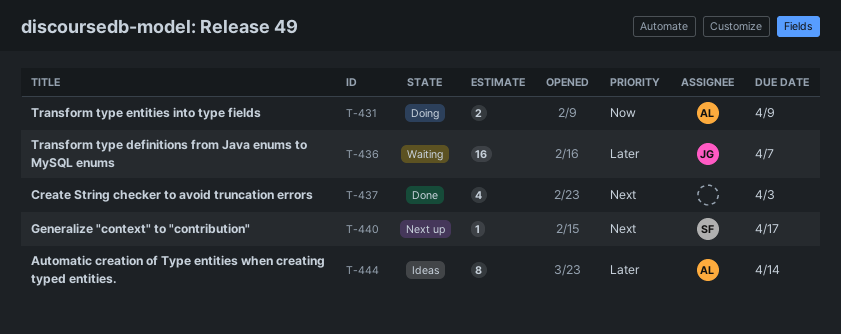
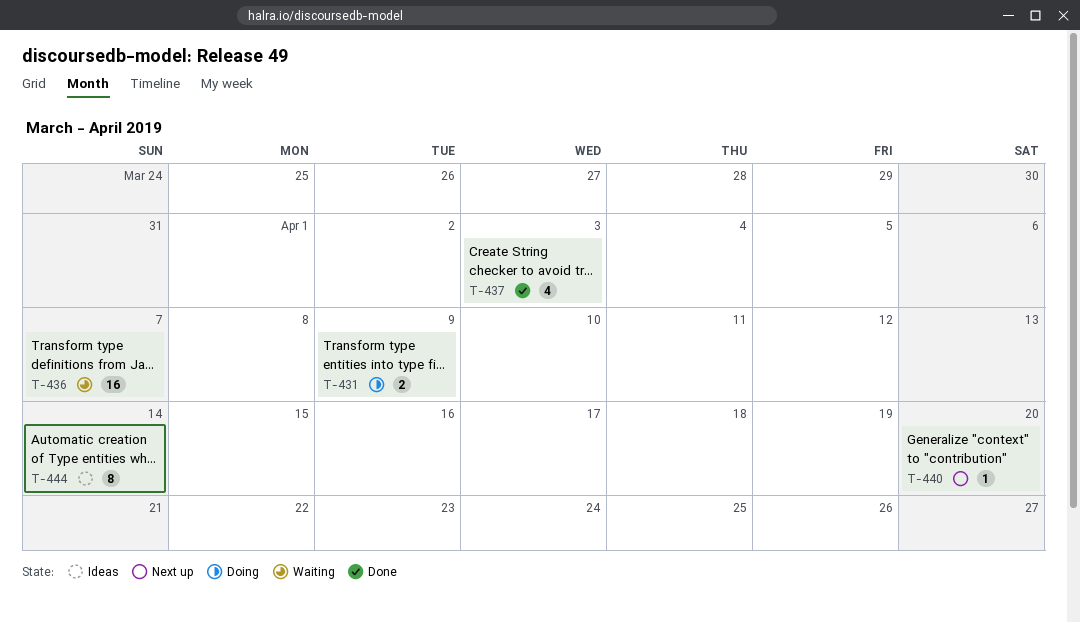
T-440, due: Apr 17 -> Apr 20

